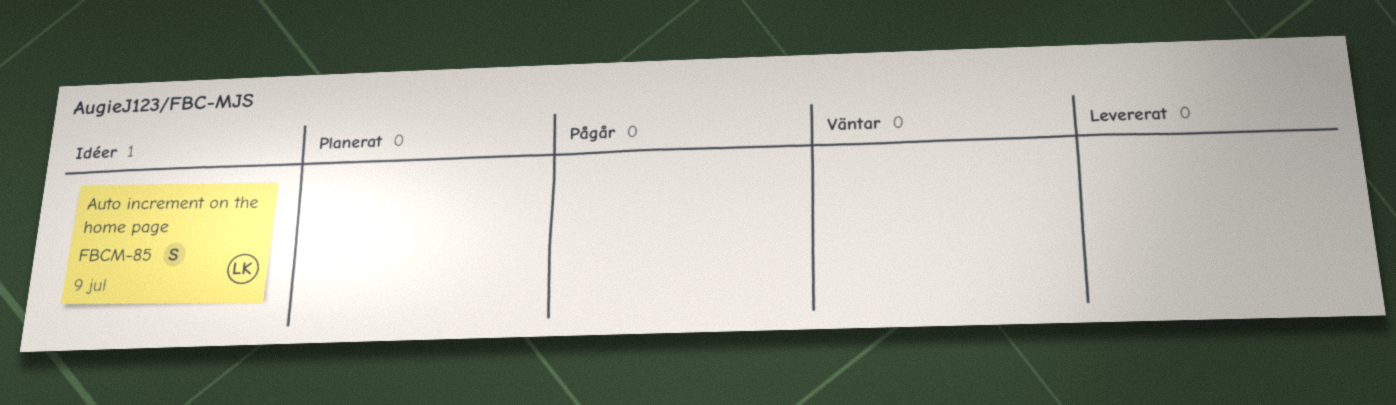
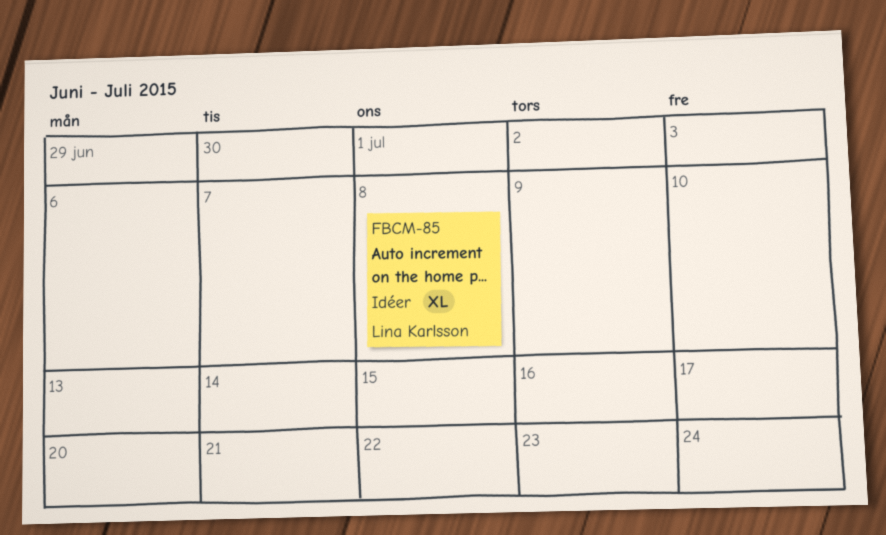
FBCM-85, estimate: S -> XL
FBCM-85, due: Jul 9 -> Jul 8

